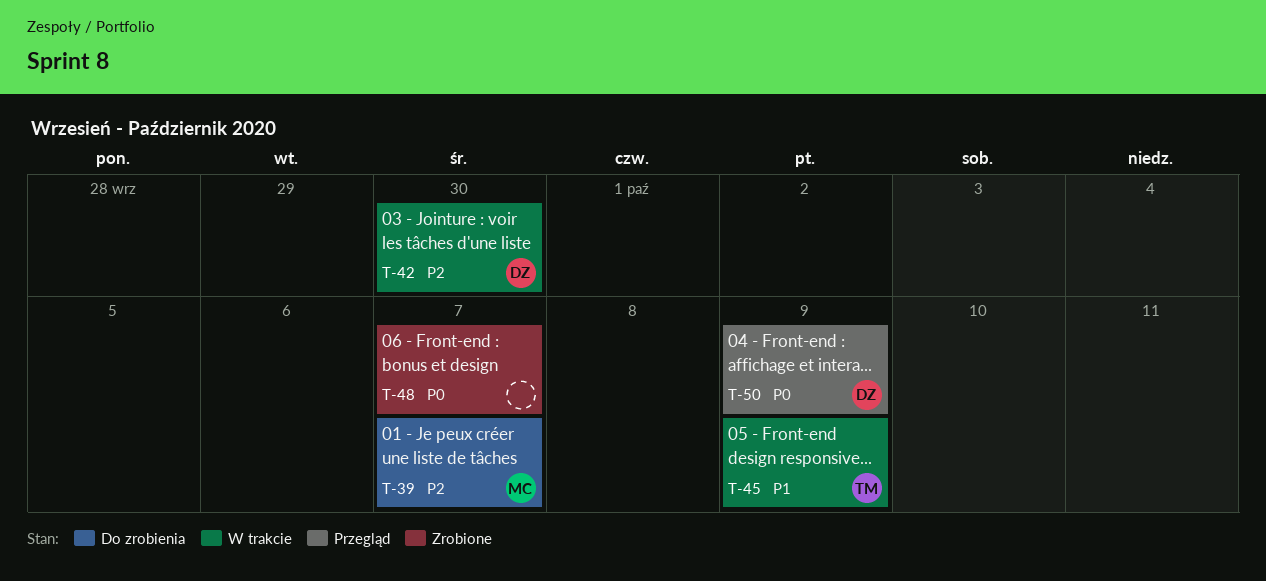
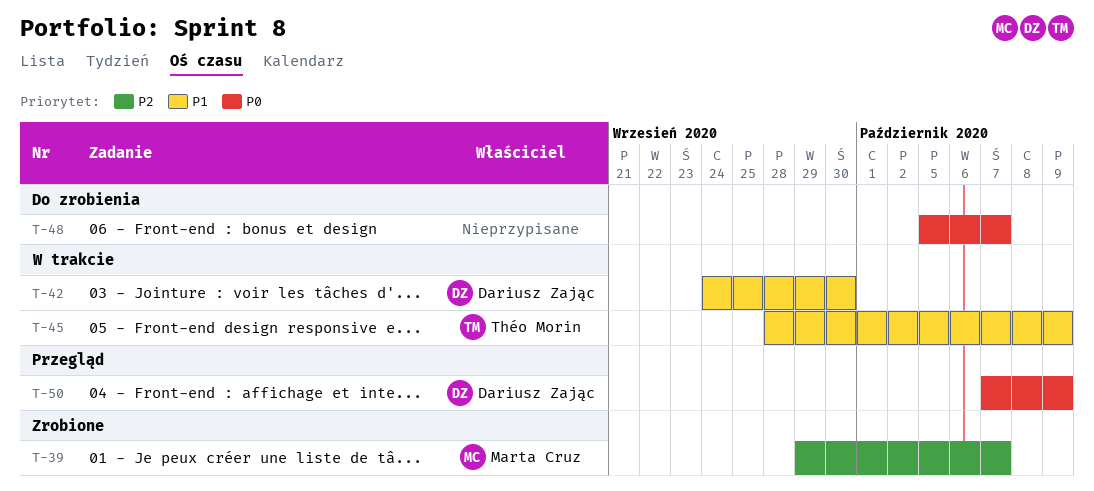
T-39, status: Do zrobienia -> Zrobione
T-42, priority: P2 -> P1
T-48, status: Zrobione -> Do zrobienia

